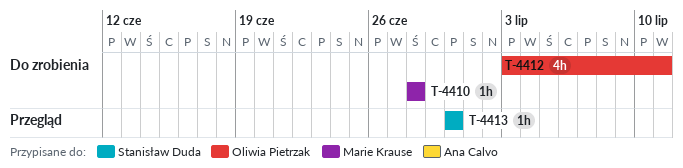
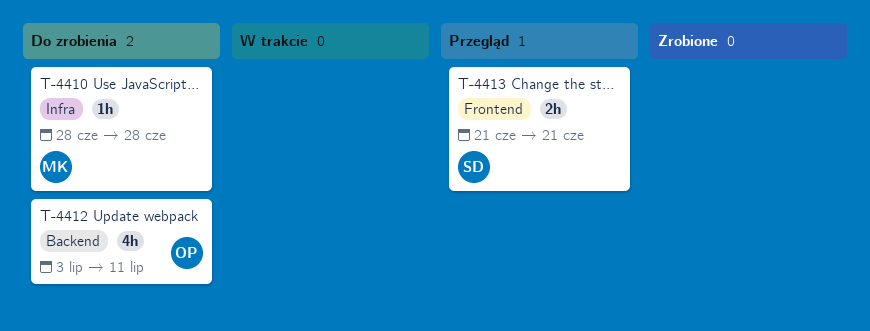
T-4413, estimate: 1h -> 2h
T-4413, start: Jun 30 -> Jun 21
T-4413, due: Jun 30 -> Jun 21

